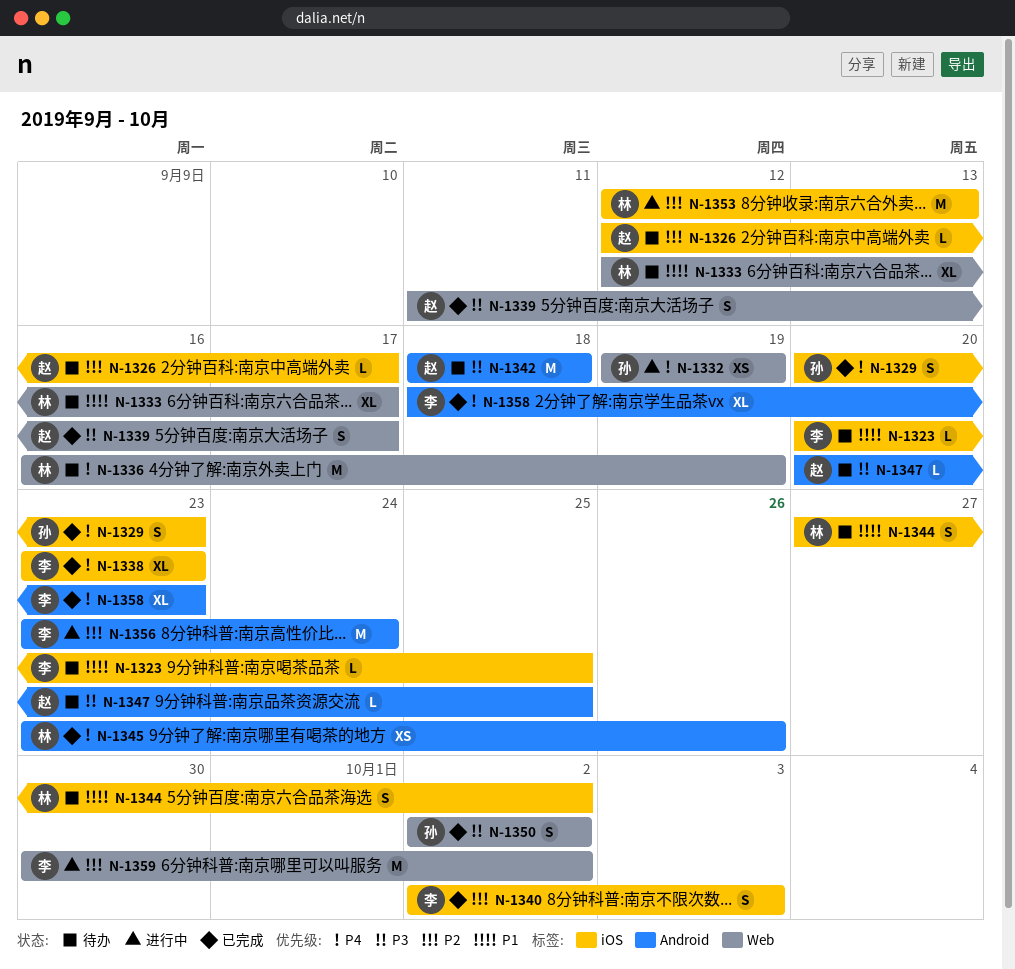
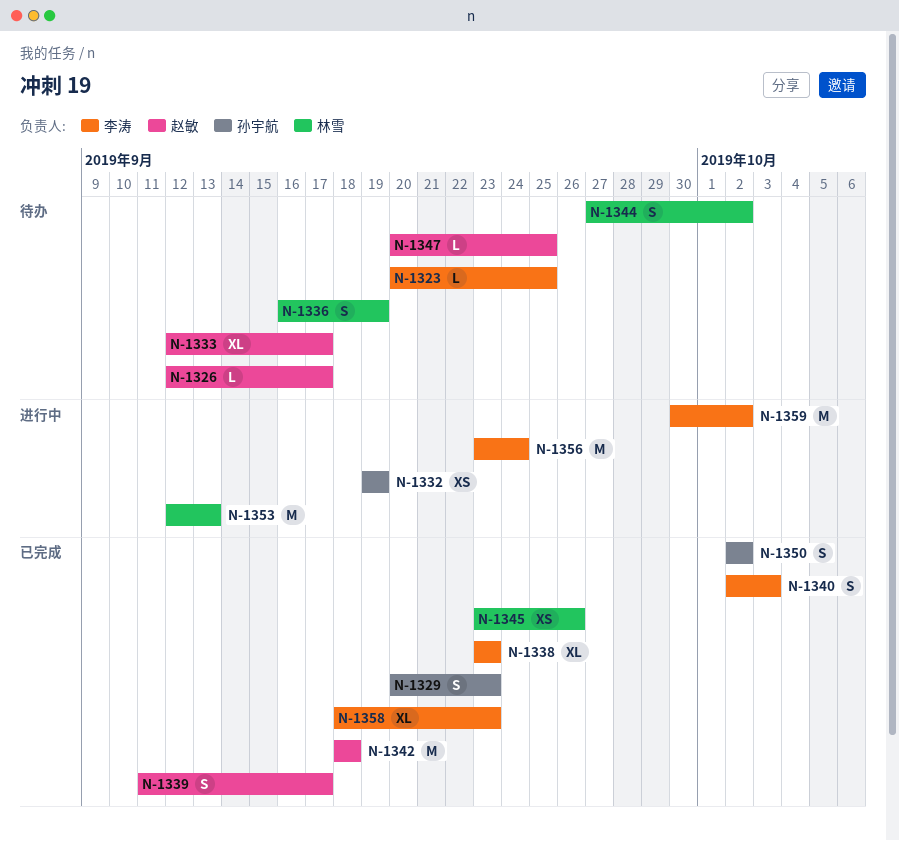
N-1333, owner: 林雪 -> 赵敏
N-1336, estimate: M -> S
N-1342, status: 待办 -> 已完成

